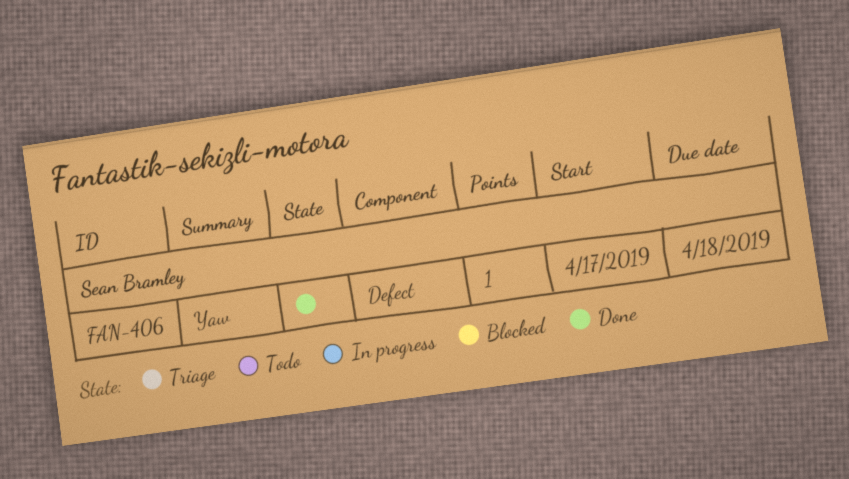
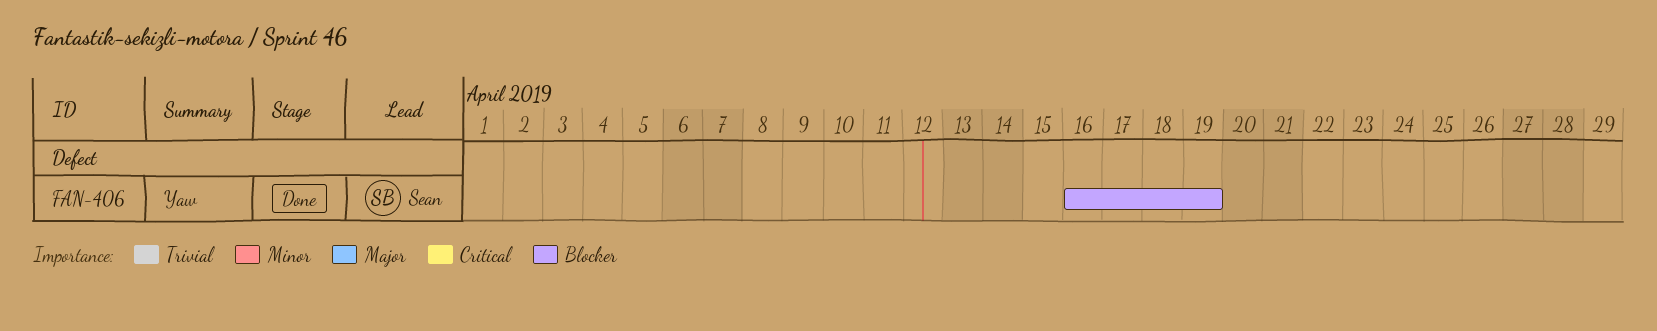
FAN-406, start: Apr 17 -> Apr 16
FAN-406, due: Apr 18 -> Apr 19

